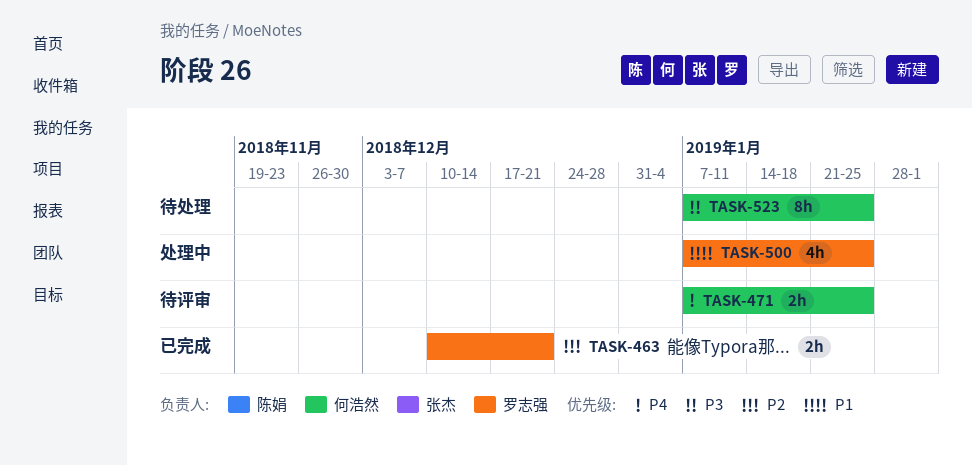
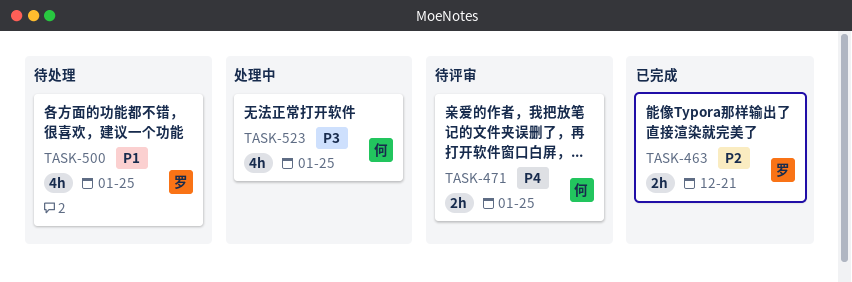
TASK-500, status: 处理中 -> 待处理
TASK-523, status: 待处理 -> 处理中
TASK-523, estimate: 8h -> 4h

